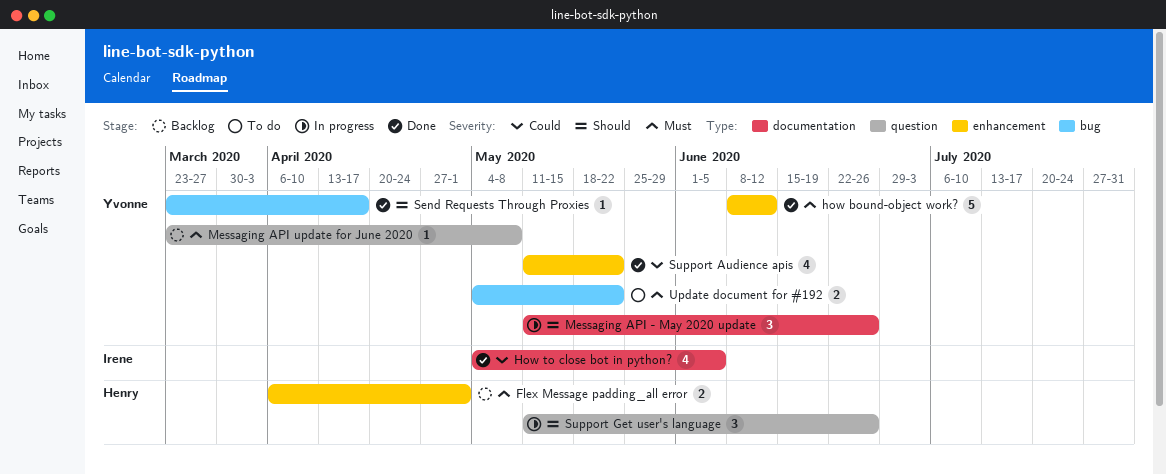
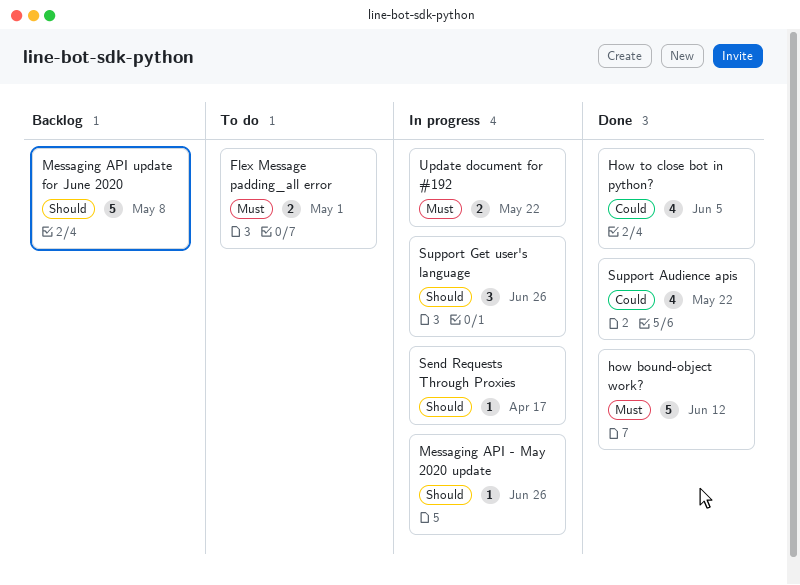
Flex Message padding_all error, status: Backlog -> To do
Messaging API - May 2020 update, estimate: 3 -> 1
Messaging API update for June 2020, priority: Must -> Should
Messaging API update for June 2020, estimate: 1 -> 5
Send Requests Through Proxies, status: Done -> In progress
Update document for #192, status: To do -> In progress

